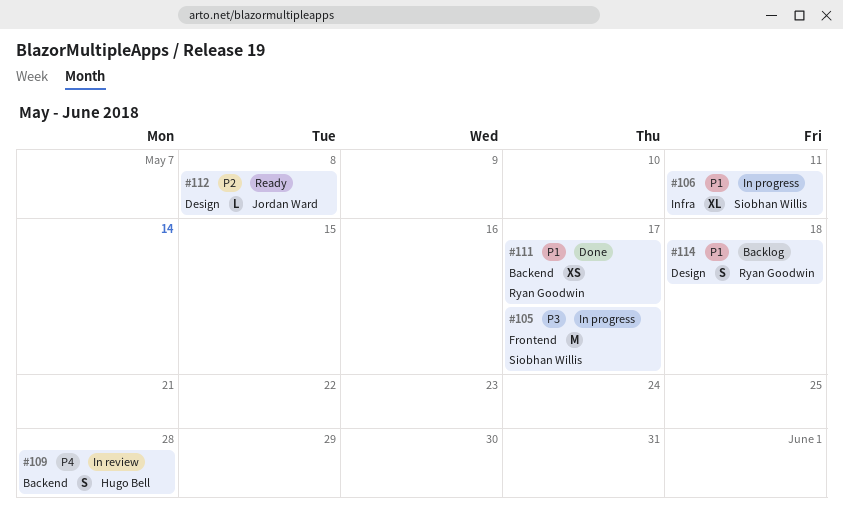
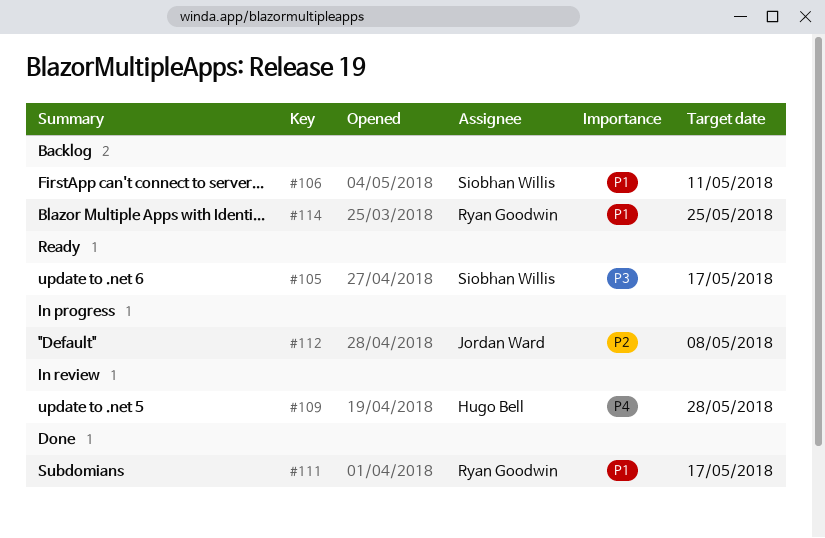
#105, status: In progress -> Ready
#106, status: In progress -> Backlog
#112, status: Ready -> In progress
#114, due: May 18 -> May 25

